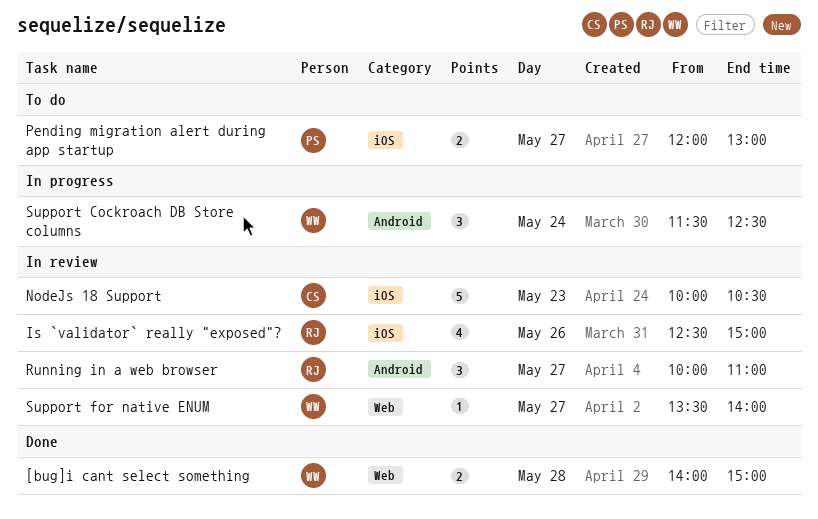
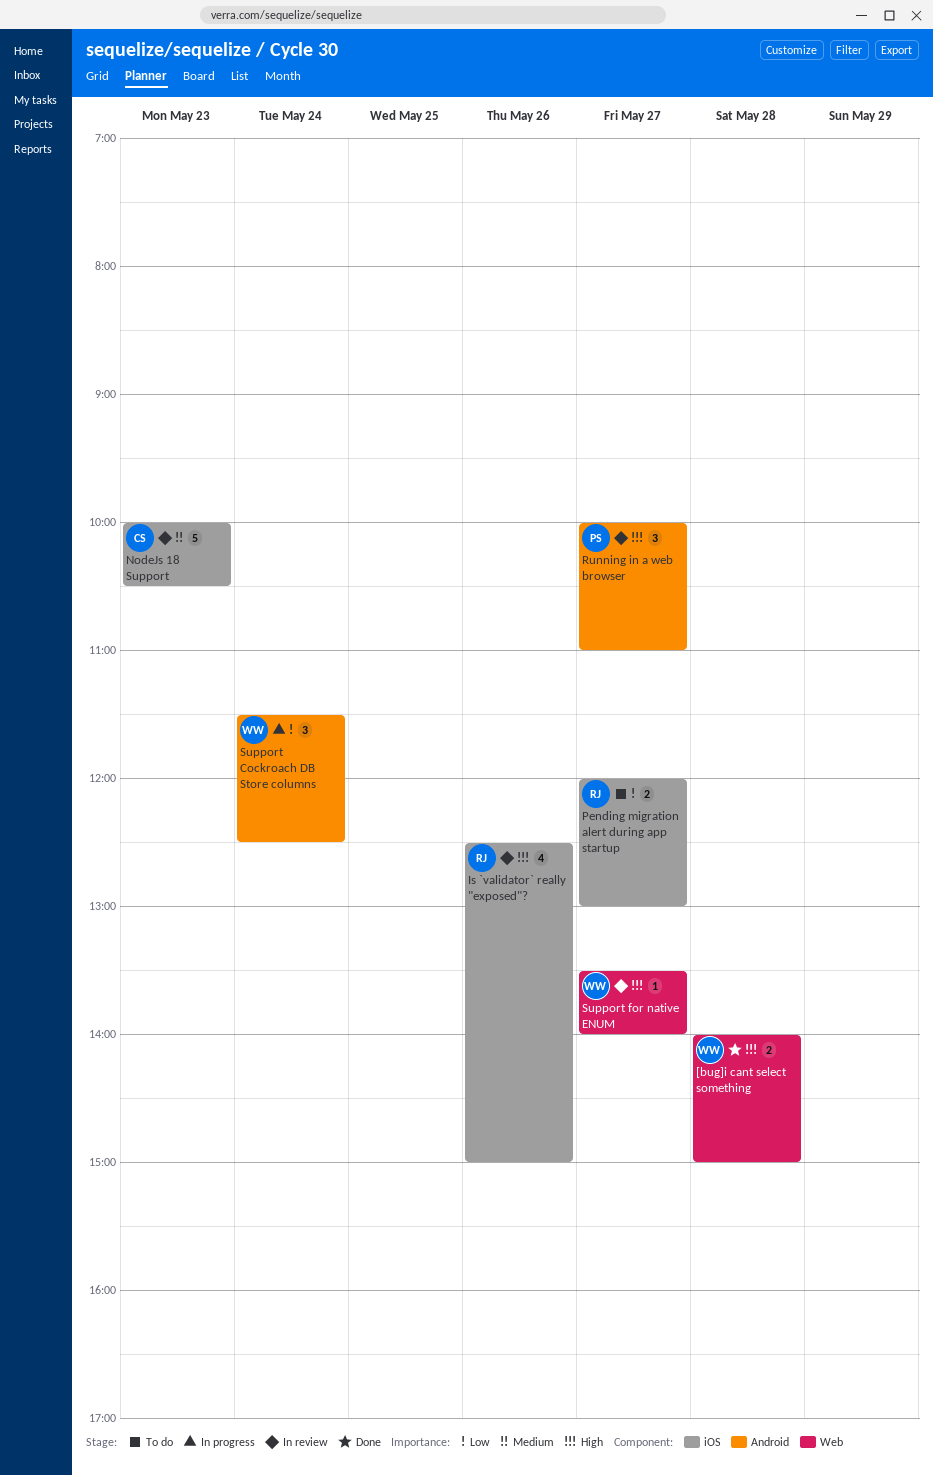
Pending migration alert during app startup, owner: PS -> RJ
Running in a web browser, owner: RJ -> PS

